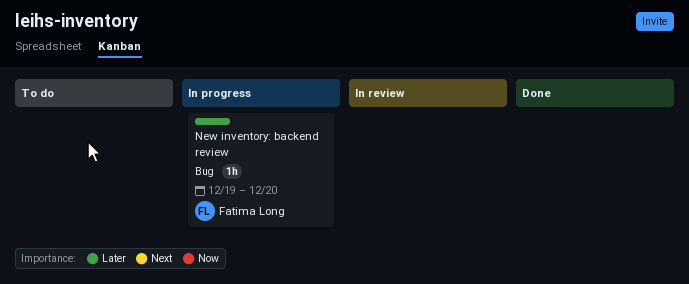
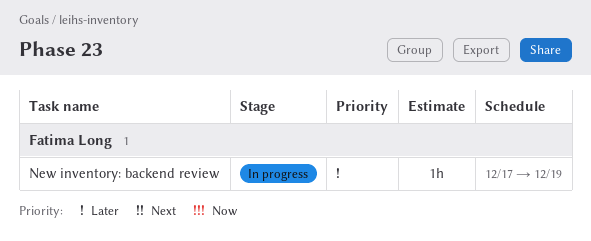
New inventory: backend review, start: Dec 19 -> Dec 17
New inventory: backend review, due: Dec 20 -> Dec 19

